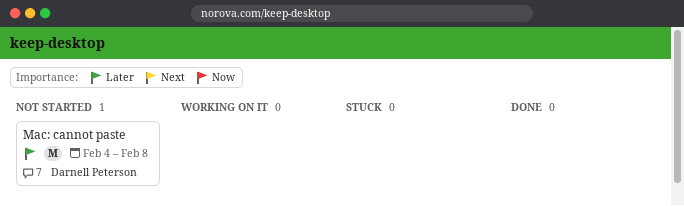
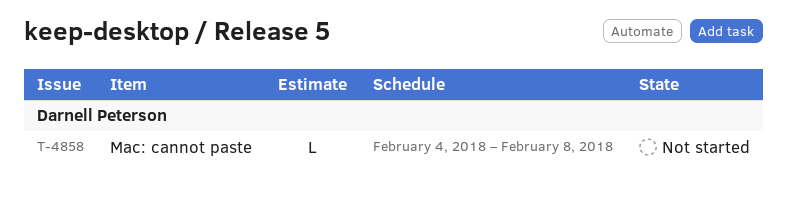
Mac: cannot paste, estimate: M -> L

